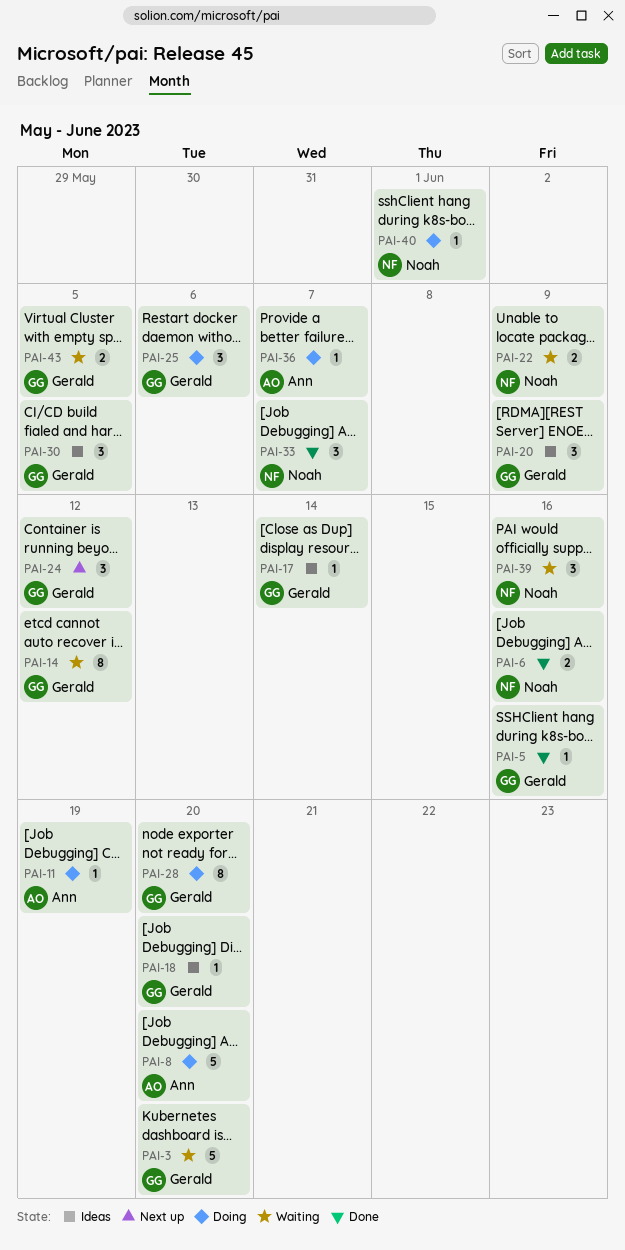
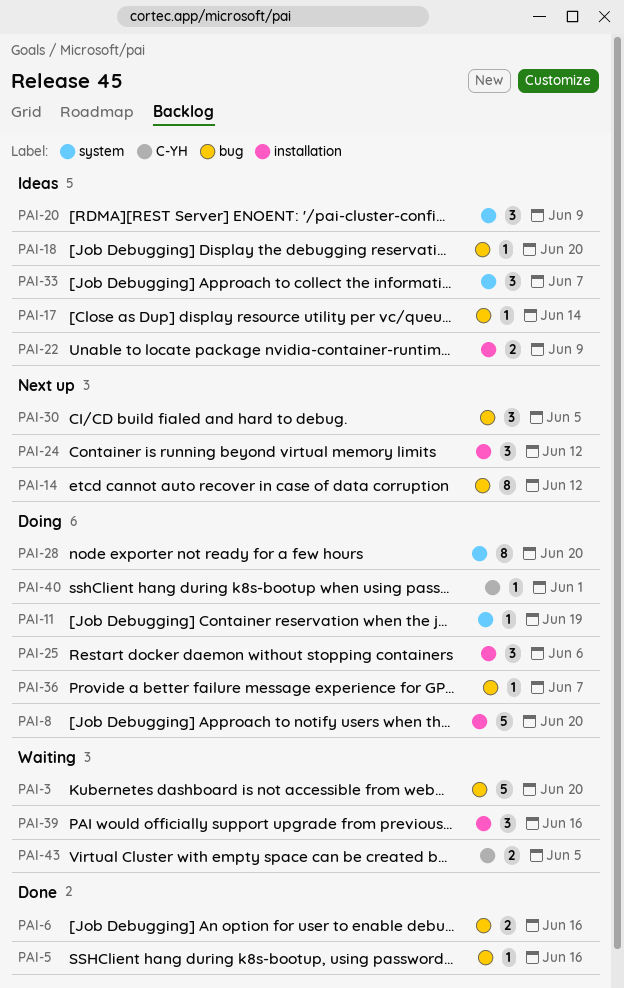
PAI-14, status: Waiting -> Next up
PAI-22, status: Waiting -> Ideas
PAI-30, status: Ideas -> Next up
PAI-33, status: Done -> Ideas

